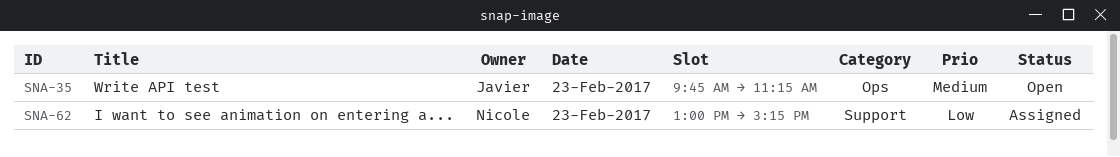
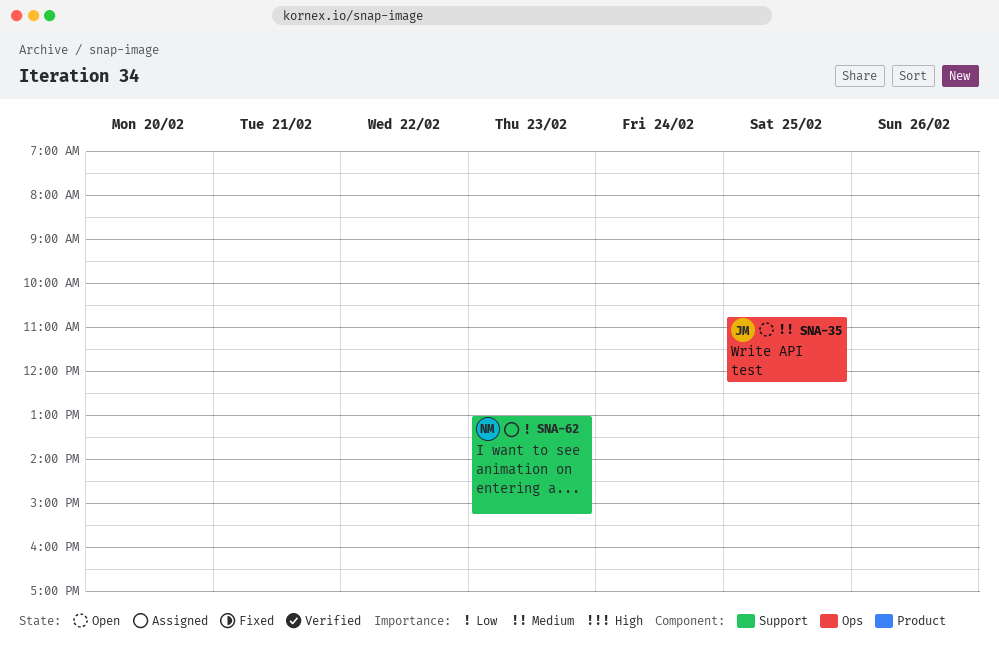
SNA-35, day: Feb 23 -> Feb 25
SNA-35, begins: 09:45 -> 10:45
SNA-35, ends: 11:15 -> 12:15

